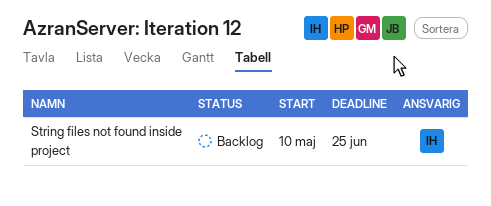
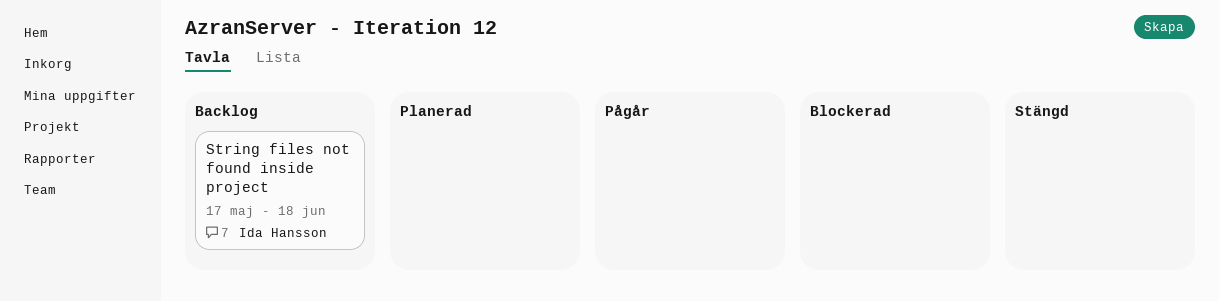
String files not found inside project, start: May 10 -> May 17
String files not found inside project, due: Jun 25 -> Jun 18

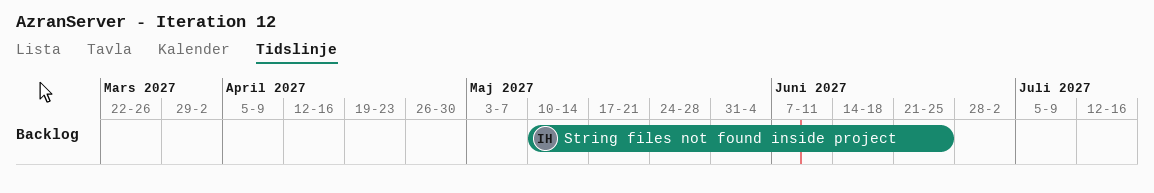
String files not found inside project, start: May 17 -> May 10
String files not found inside project, due: Jun 18 -> Jun 25

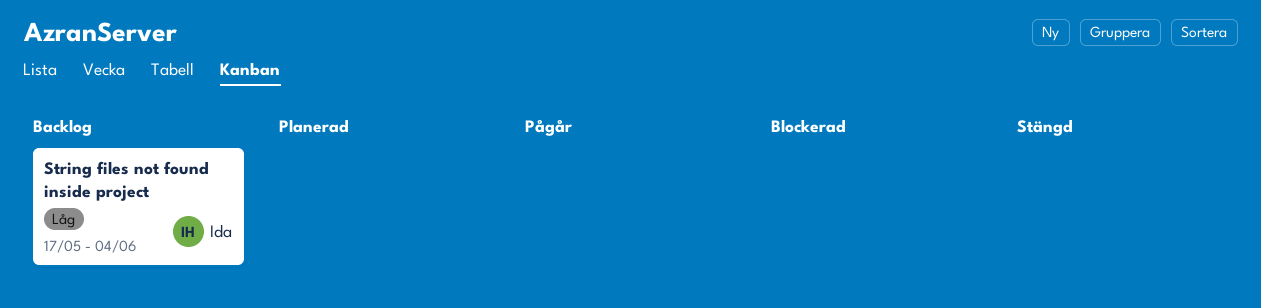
String files not found inside project, start: May 10 -> May 17
String files not found inside project, due: Jun 25 -> Jun 4

